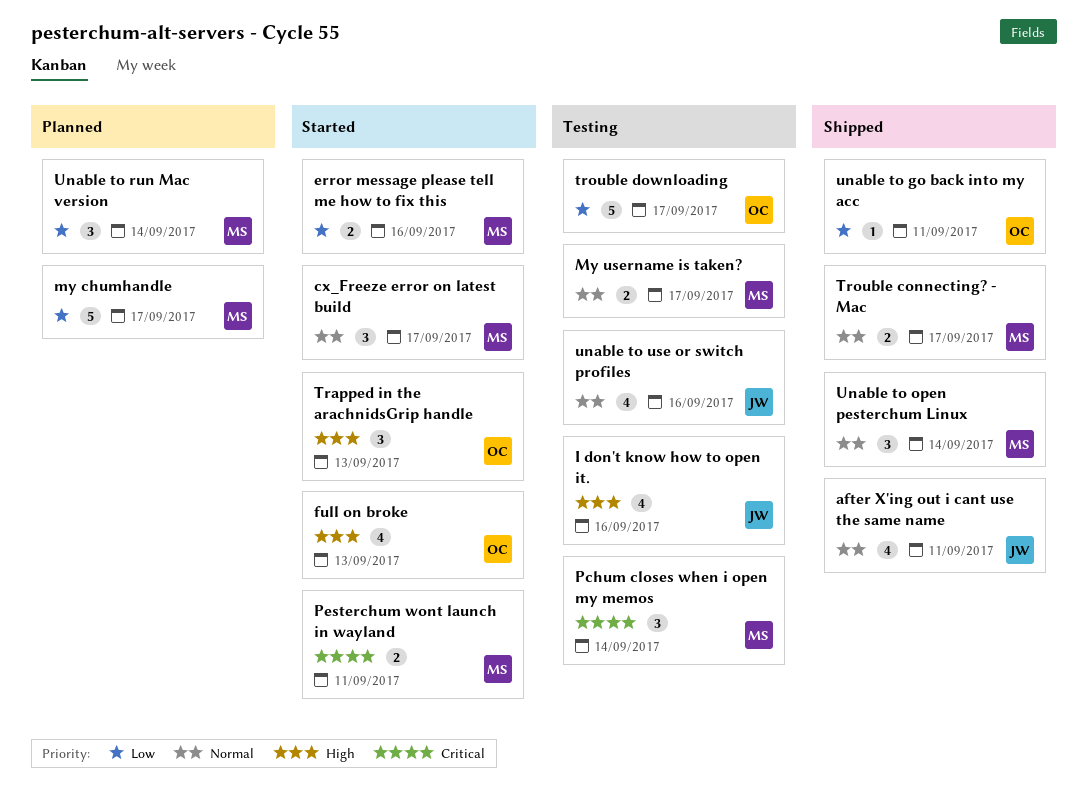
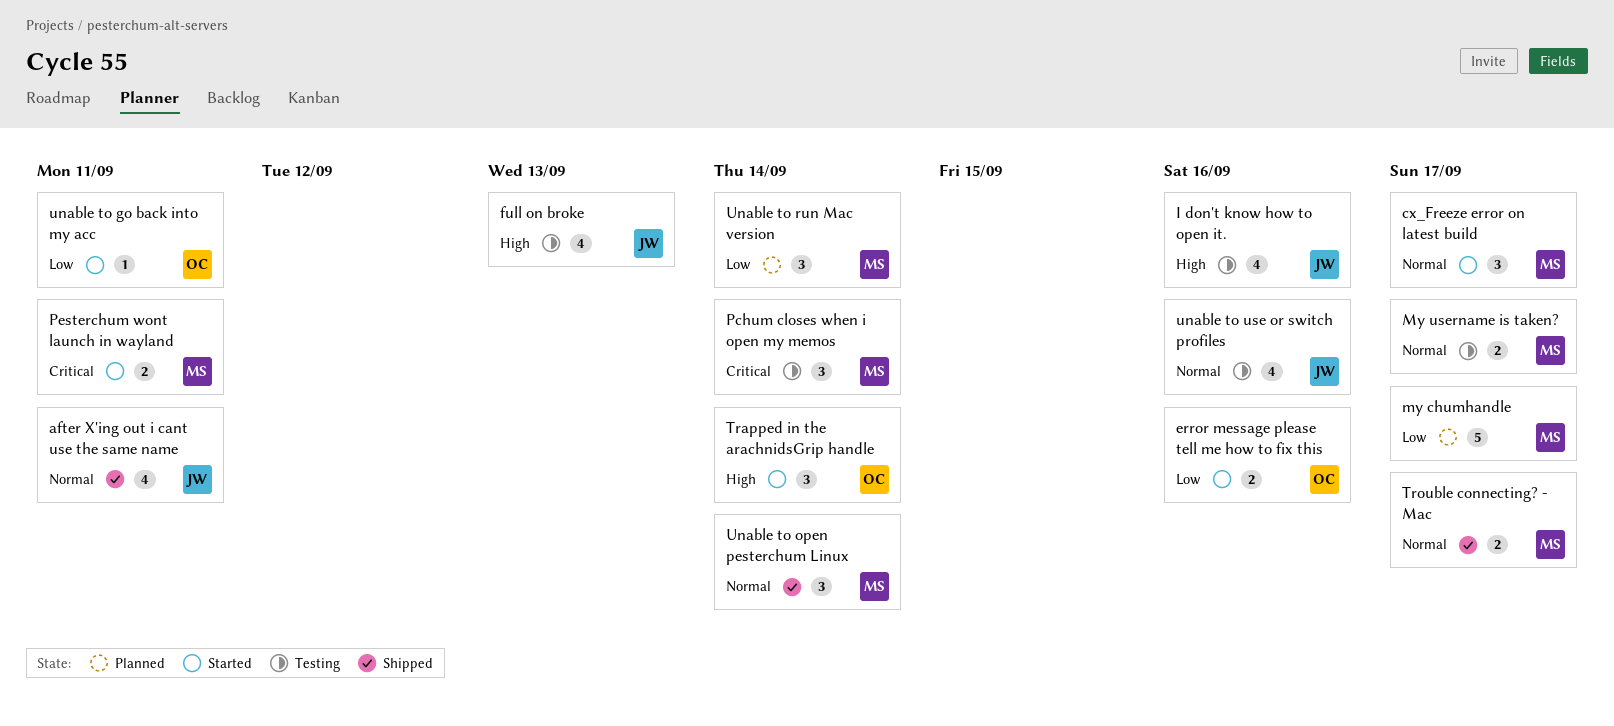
error message please tell me how to fix this, owner: MS -> OC
full on broke, status: Started -> Testing
full on broke, owner: OC -> JW
Trapped in the arachnidsGrip handle, due: Sep 13 -> Sep 14
trouble downloading: present -> none
unable to go back into my acc, status: Shipped -> Started

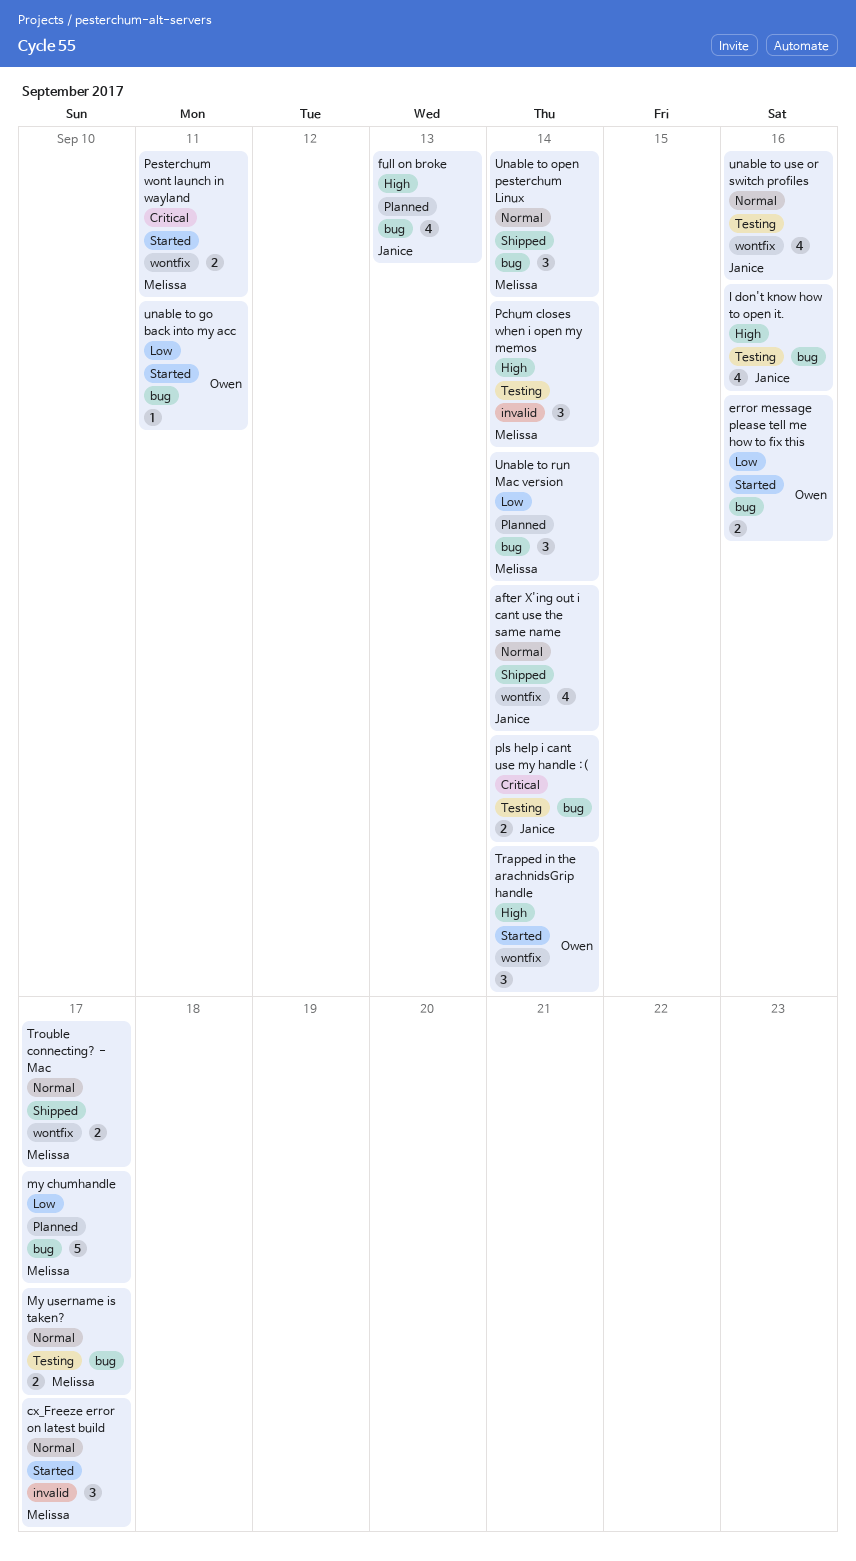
after X'ing out i cant use the same name, due: Sep 11 -> Sep 14
full on broke, status: Testing -> Planned
Pchum closes when i open my memos, priority: Critical -> High
pls help i cant use my handle :(: none -> present

